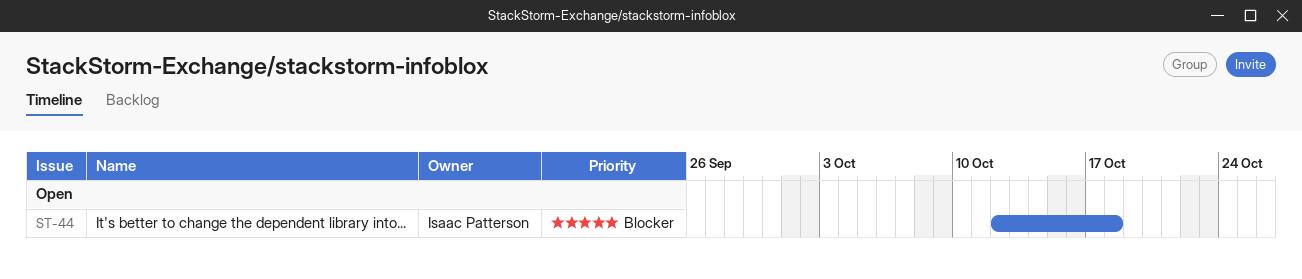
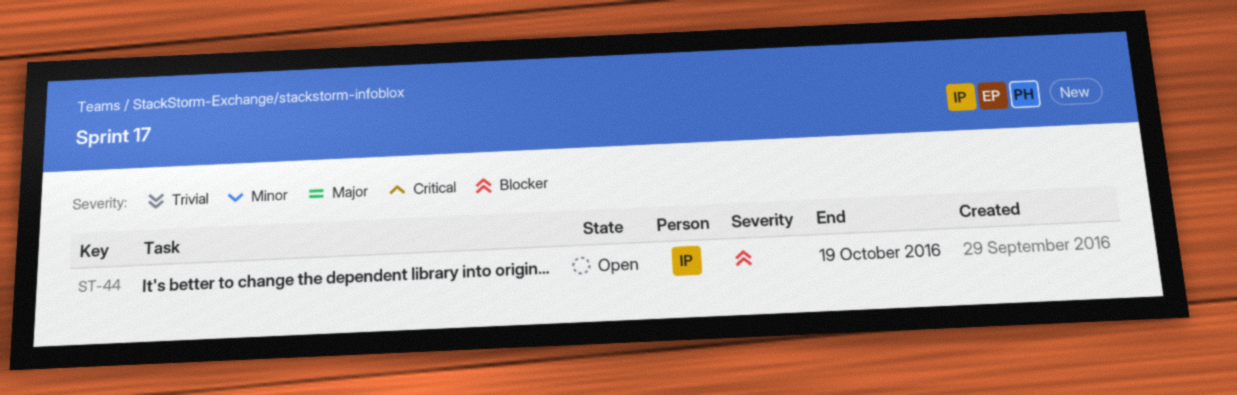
ST-44, due: Oct 18 -> Oct 19

